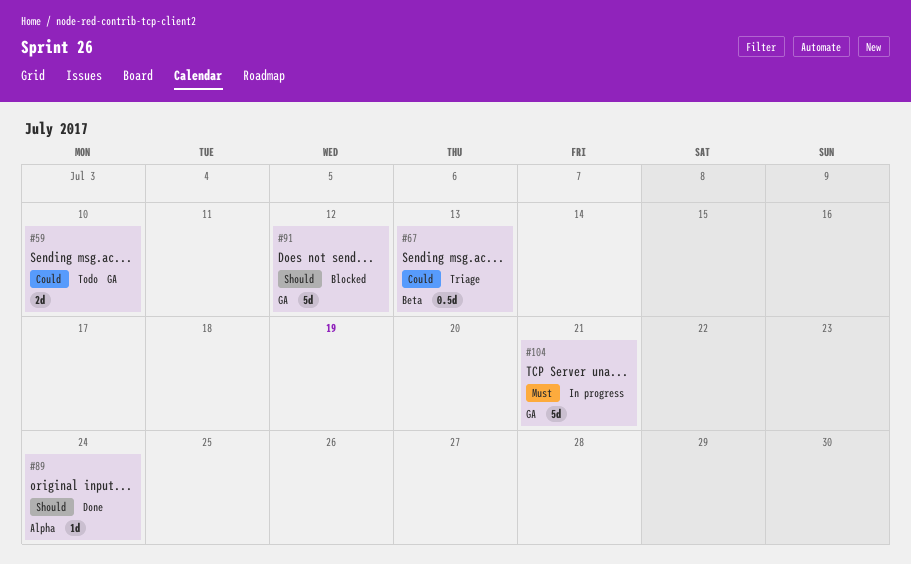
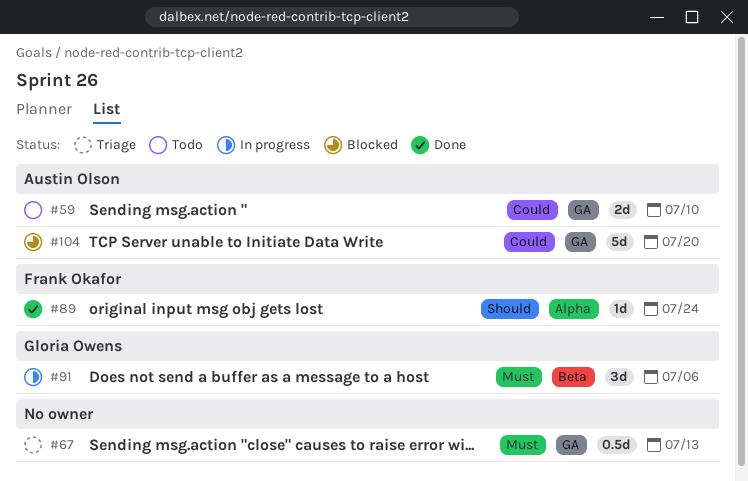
#67, priority: Could -> Must
#67, label: Beta -> GA
#91, status: Blocked -> In progress
#91, priority: Should -> Must
#91, label: GA -> Beta
#91, estimate: 5d -> 3d
#91, due: Jul 12 -> Jul 6
#104, status: In progress -> Blocked
#104, priority: Must -> Could
#104, due: Jul 21 -> Jul 20

